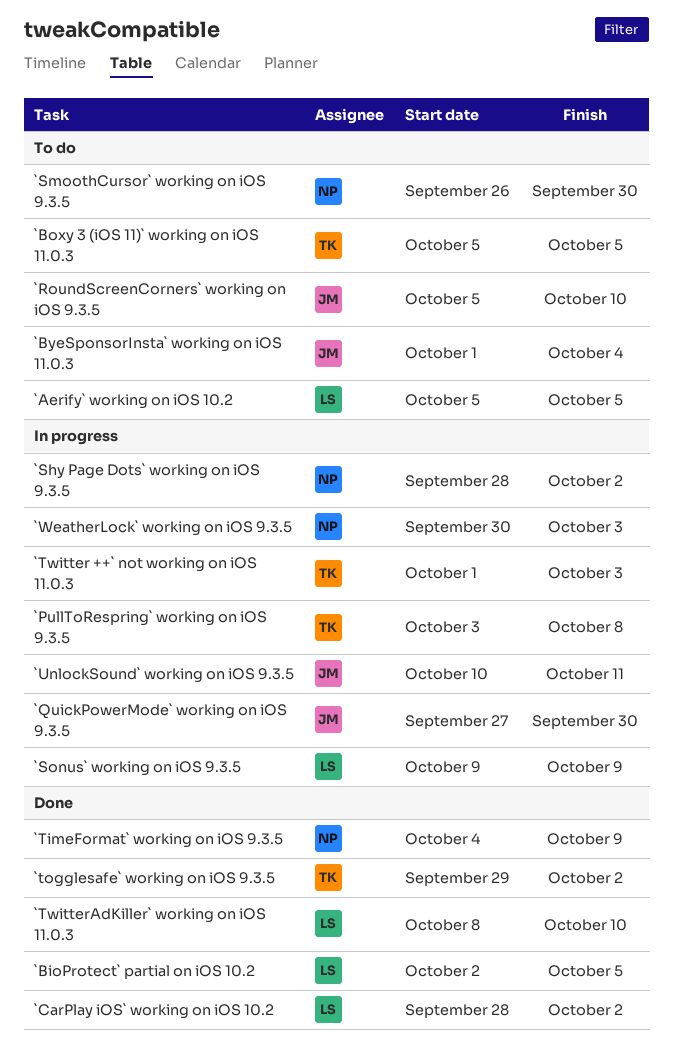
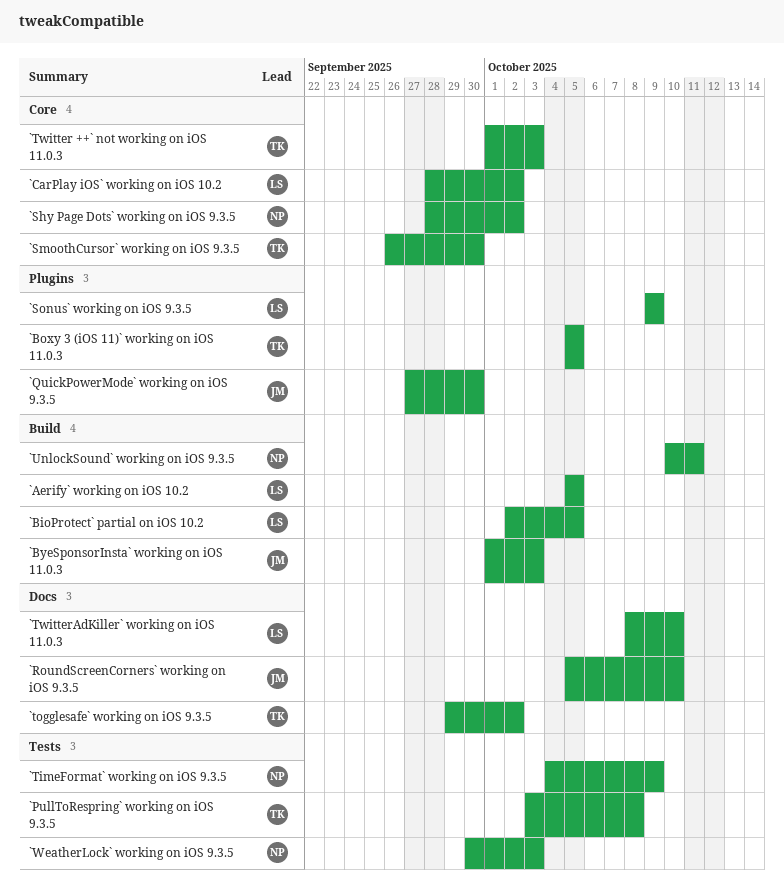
`ByeSponsorInsta` working on iOS 11.0.3, due: Oct 4 -> Oct 3
`SmoothCursor` working on iOS 9.3.5, owner: NP -> TK
`UnlockSound` working on iOS 9.3.5, owner: JM -> NP

